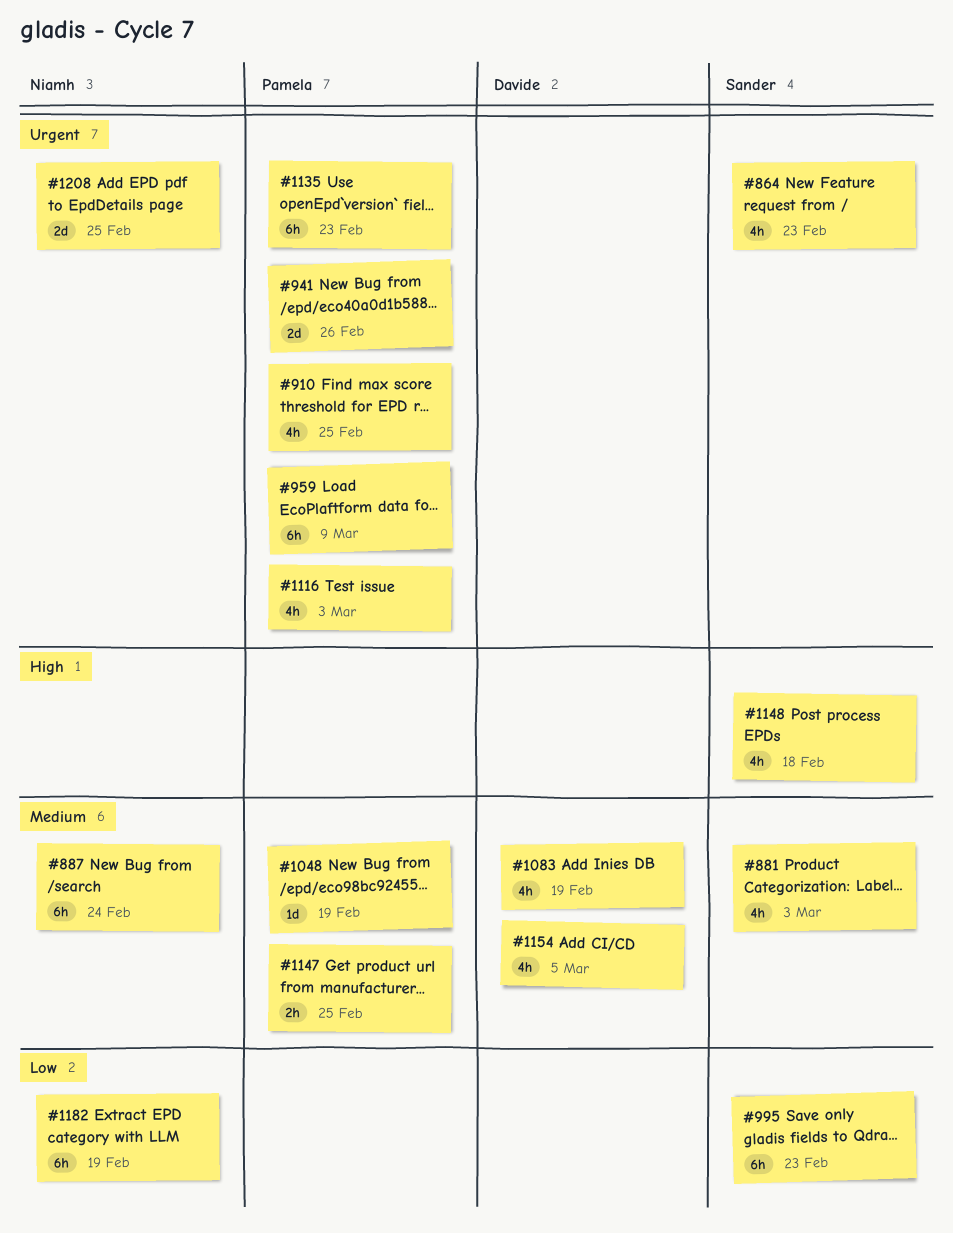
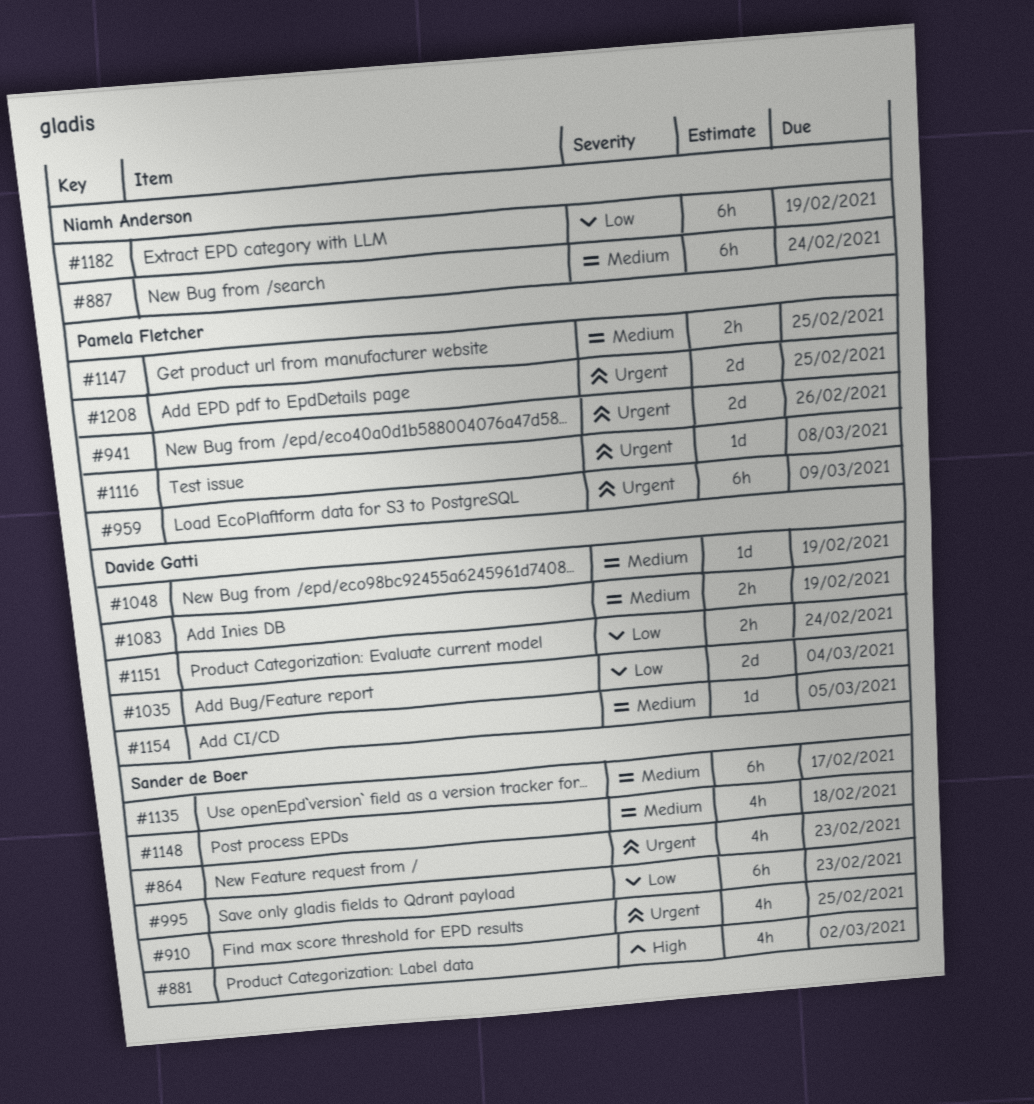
#881, priority: Medium -> High
#881, due: Mar 3 -> Mar 2
#910, owner: Pamela Fletcher -> Sander de Boer
#1035: none -> present
#1048, owner: Pamela Fletcher -> Davide Gatti
#1083, estimate: 4h -> 2h
#1116, estimate: 4h -> 1d
#1116, due: Mar 3 -> Mar 8
#1135, owner: Pamela Fletcher -> Sander de Boer
#1135, priority: Urgent -> Medium
#1135, due: Feb 23 -> Feb 17
#1148, priority: High -> Medium
#1151: none -> present
#1154, estimate: 4h -> 1d
#1208, owner: Niamh Anderson -> Pamela Fletcher

